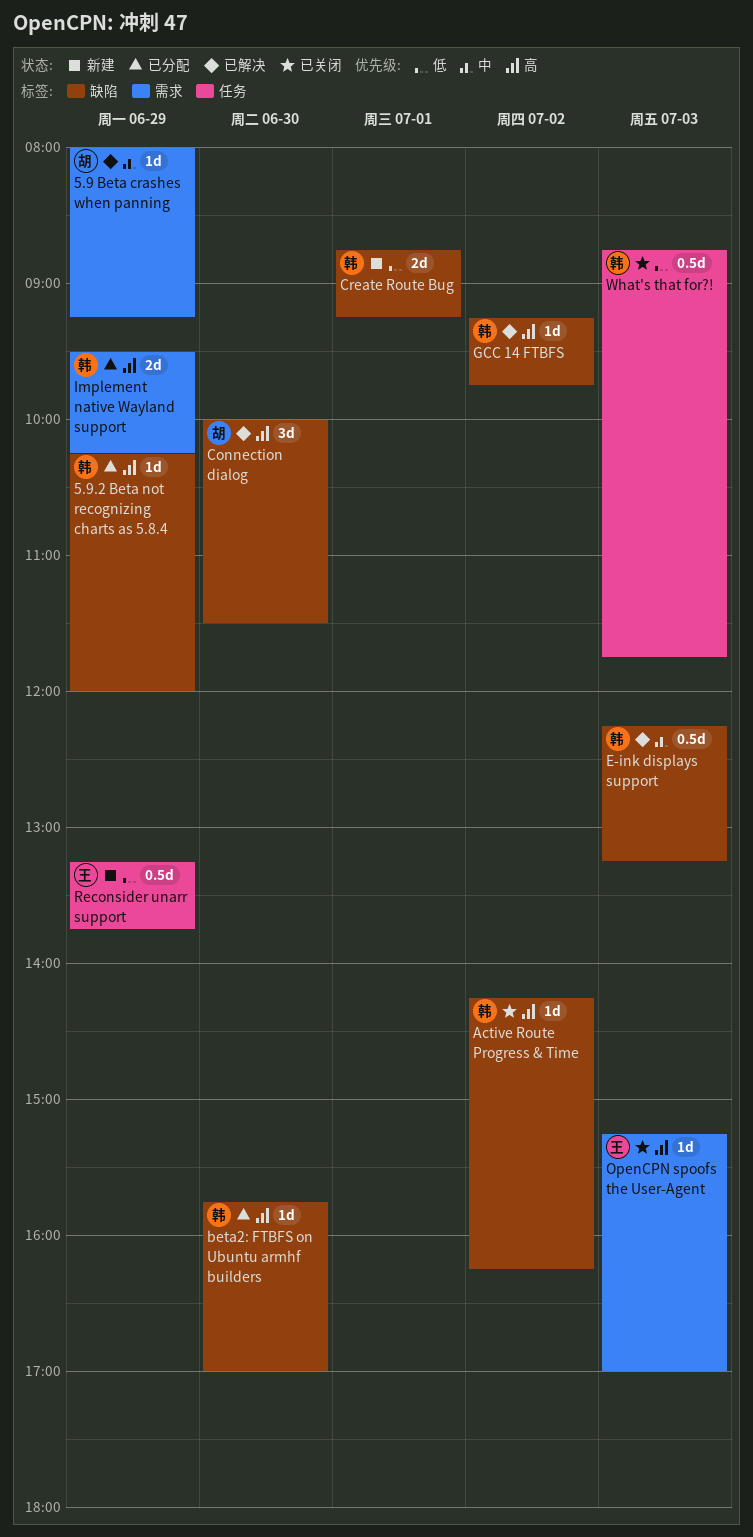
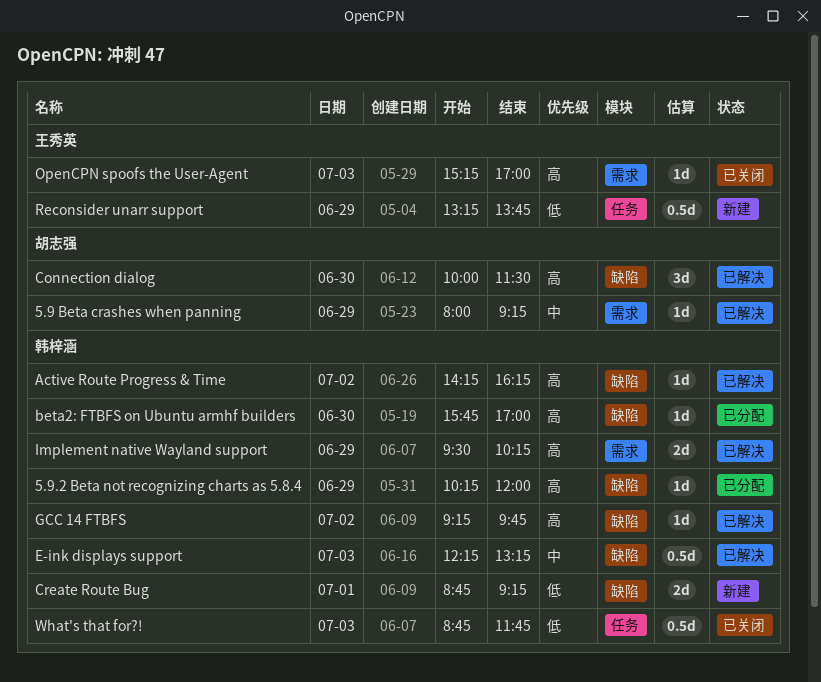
Active Route Progress & Time, status: 已关闭 -> 已解决
Implement native Wayland support, status: 已分配 -> 已解决

